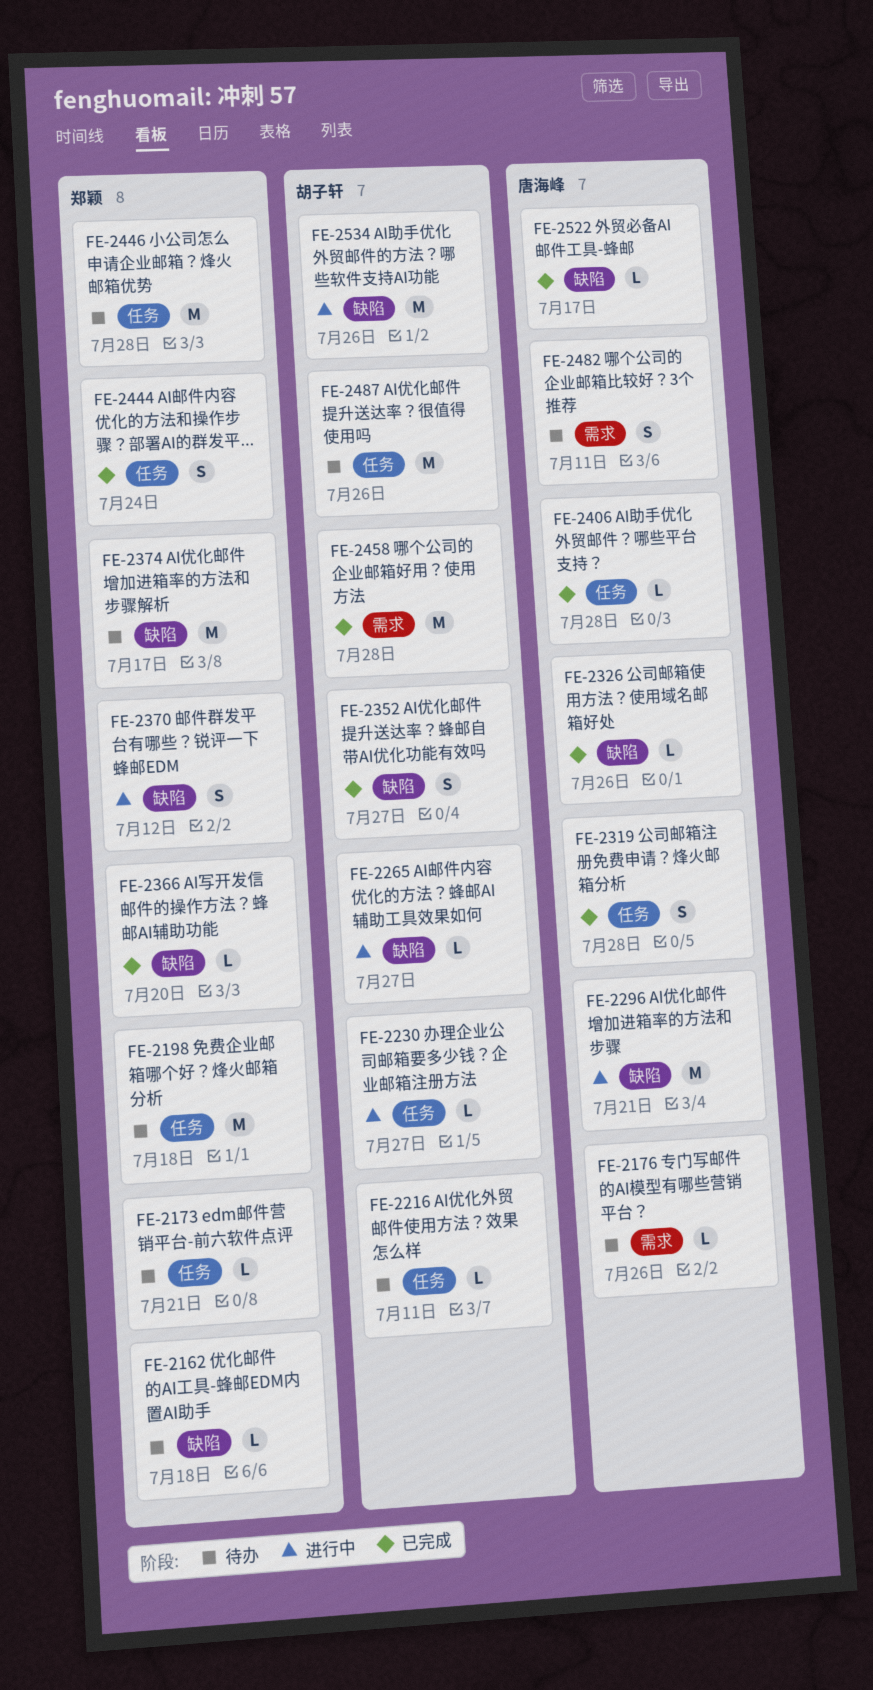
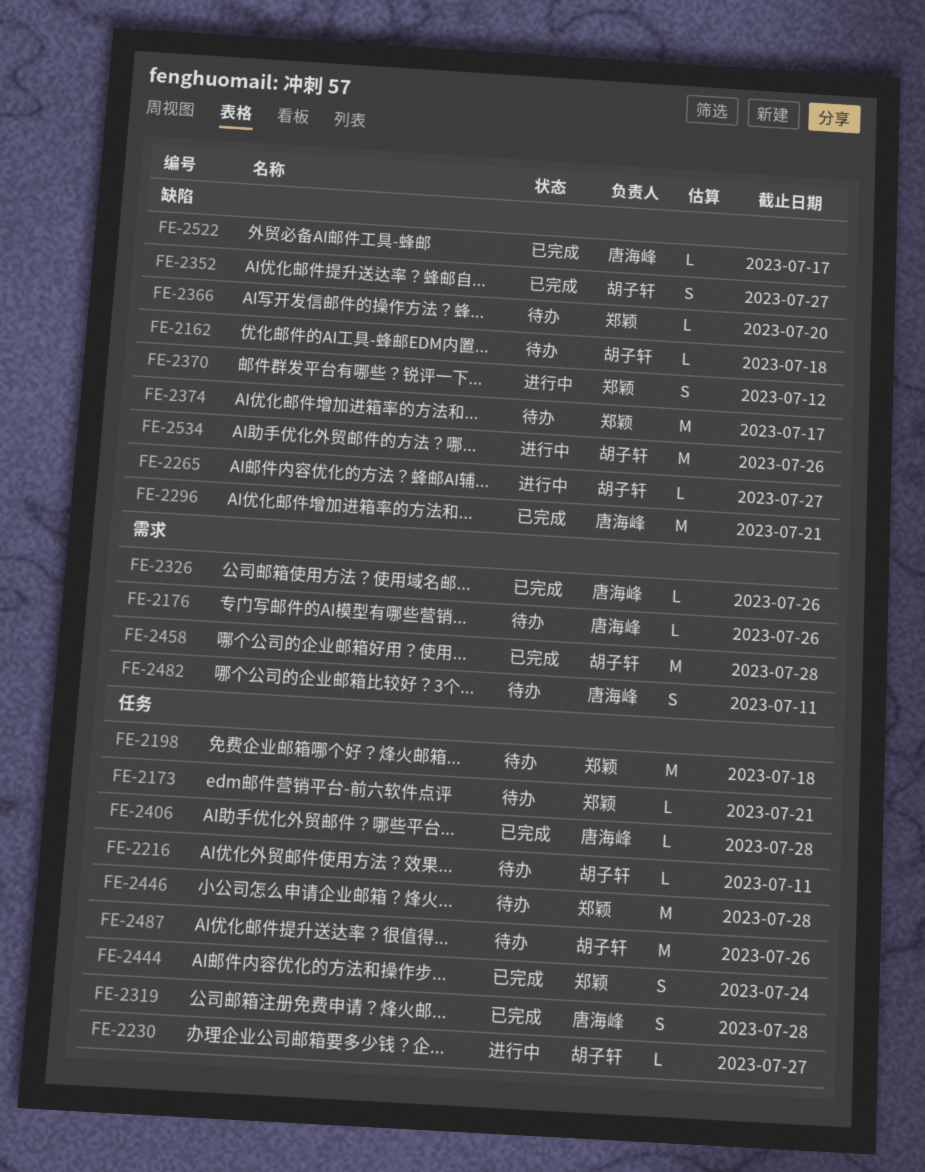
FE-2162, owner: 郑颖 -> 胡子轩
FE-2296, status: 进行中 -> 已完成
FE-2326, label: 缺陷 -> 需求
FE-2366, status: 已完成 -> 待办

